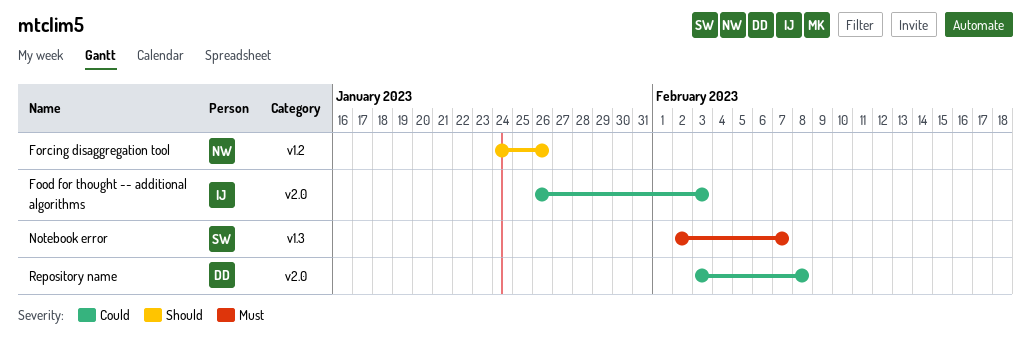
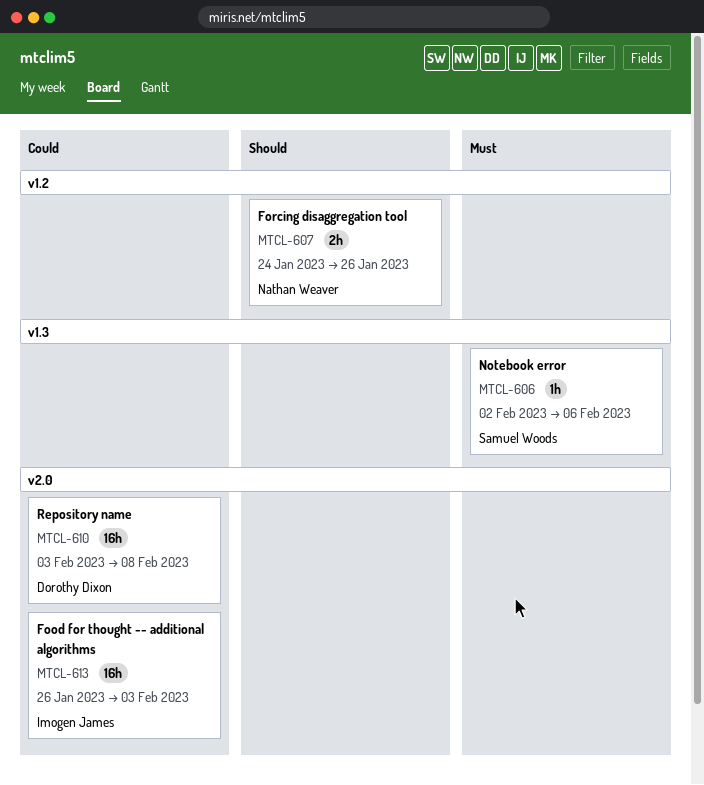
Notebook error, due: Feb 7 -> Feb 6

